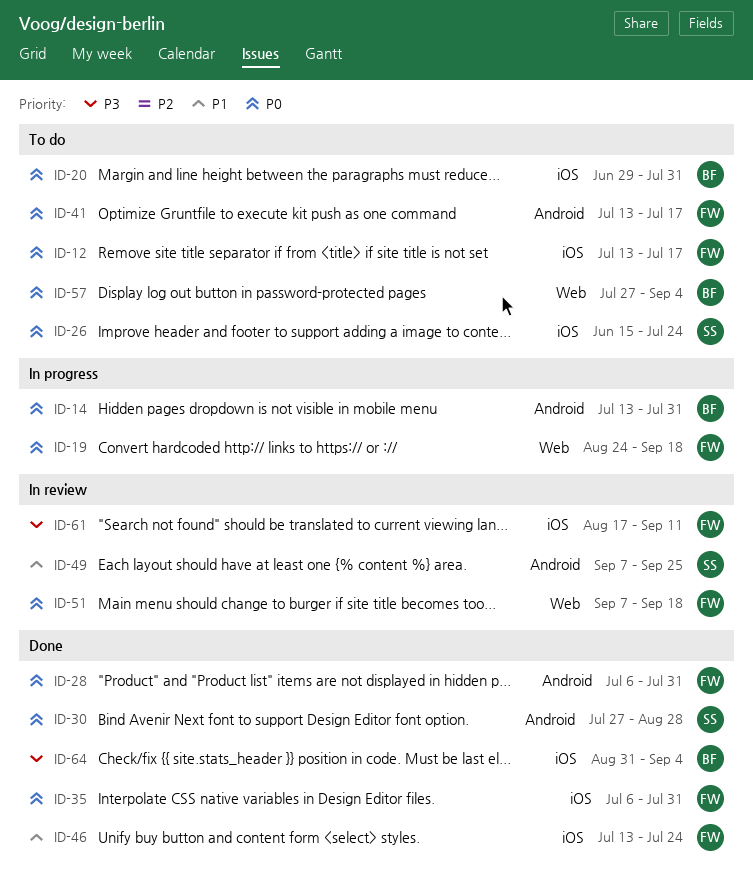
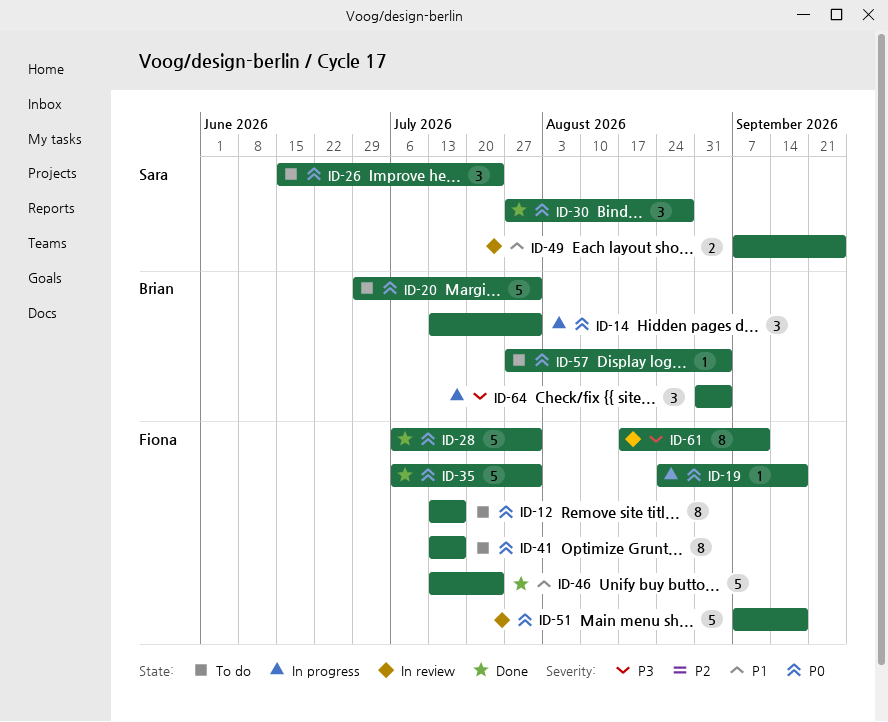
ID-64, status: Done -> In progress

